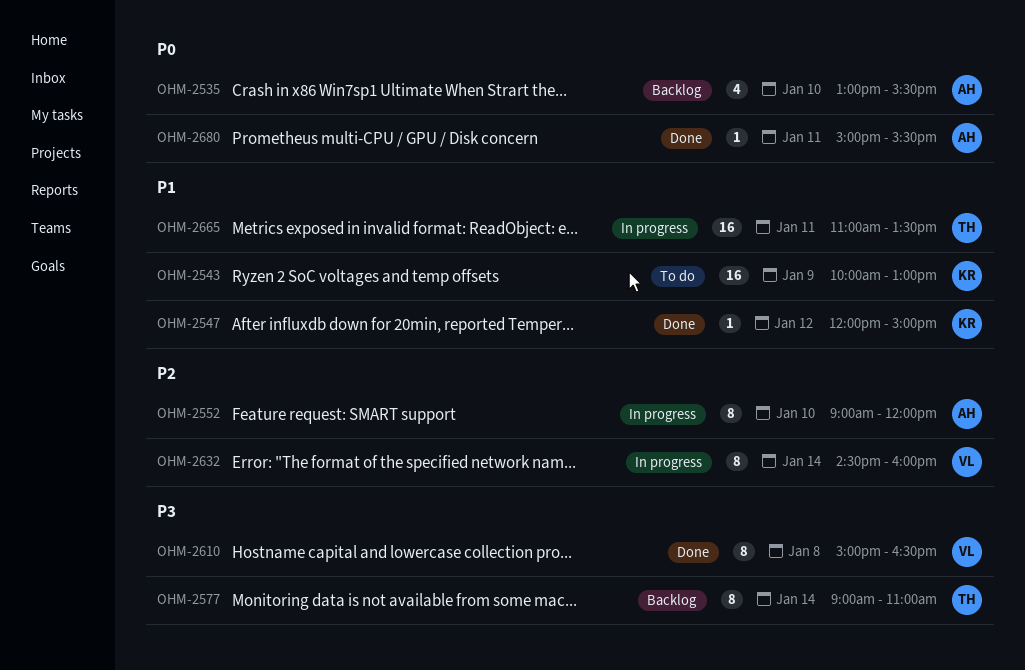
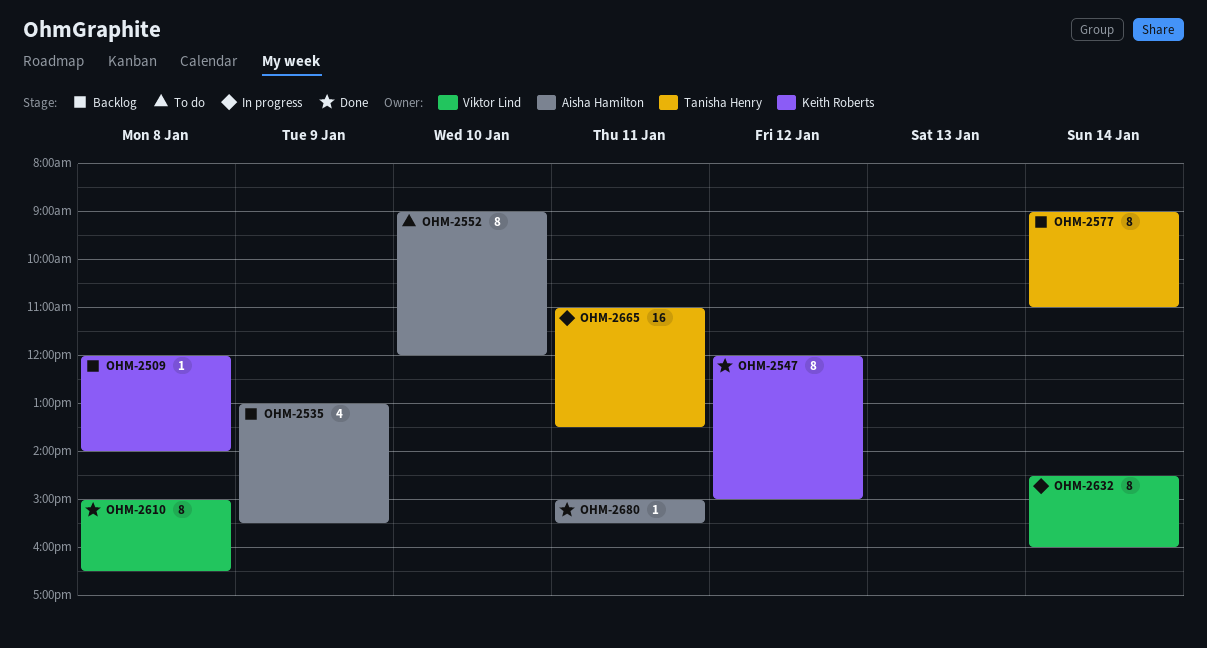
OHM-2509: none -> present
OHM-2535, day: Jan 10 -> Jan 9
OHM-2543: present -> none
OHM-2547, estimate: 1 -> 8
OHM-2552, status: In progress -> To do

